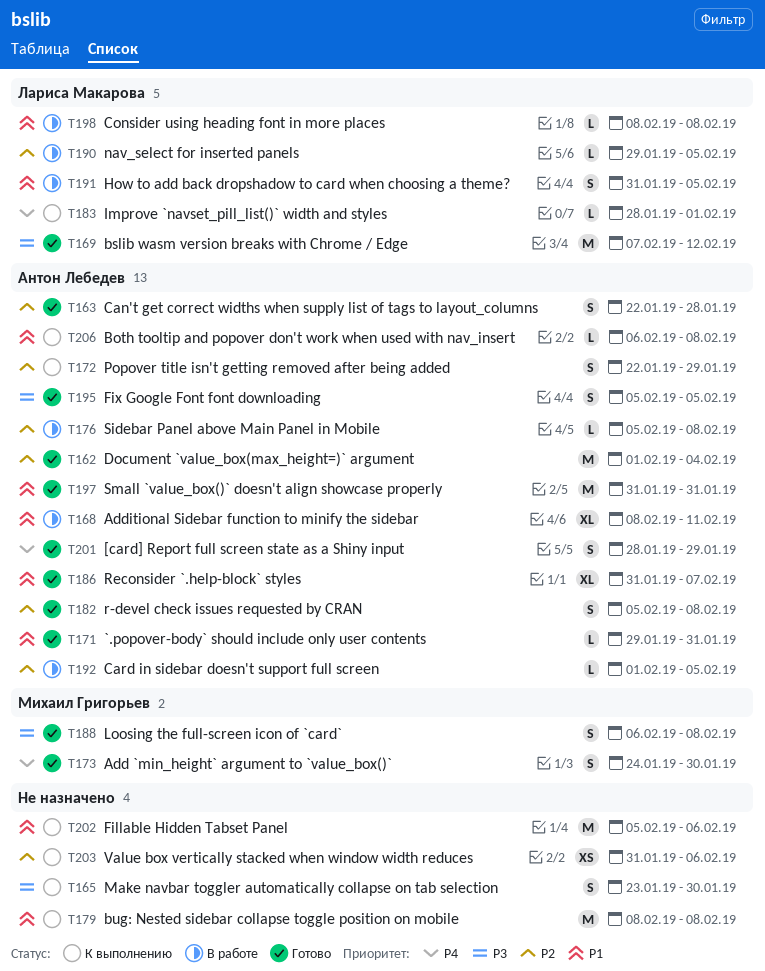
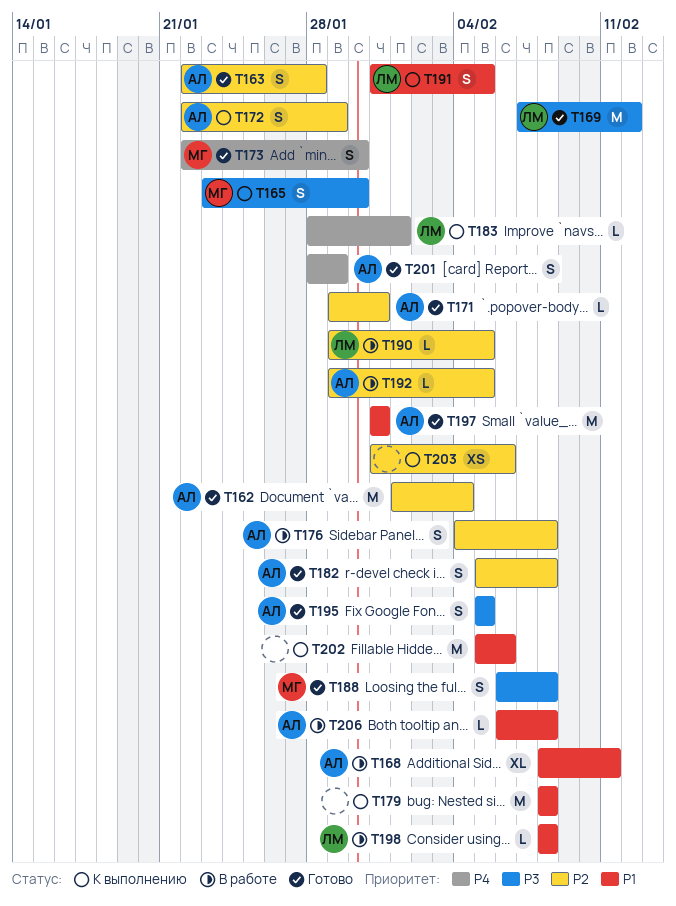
T165, owner: none -> Михаил Григорьев
T171, priority: P1 -> P2
T173, start: Jan 24 -> Jan 22
T176, estimate: L -> S
T176, start: Feb 5 -> Feb 4
T186: present -> none
T191, status: В работе -> К выполнению
T192, start: Feb 1 -> Jan 29
T206, status: К выполнению -> В работе

